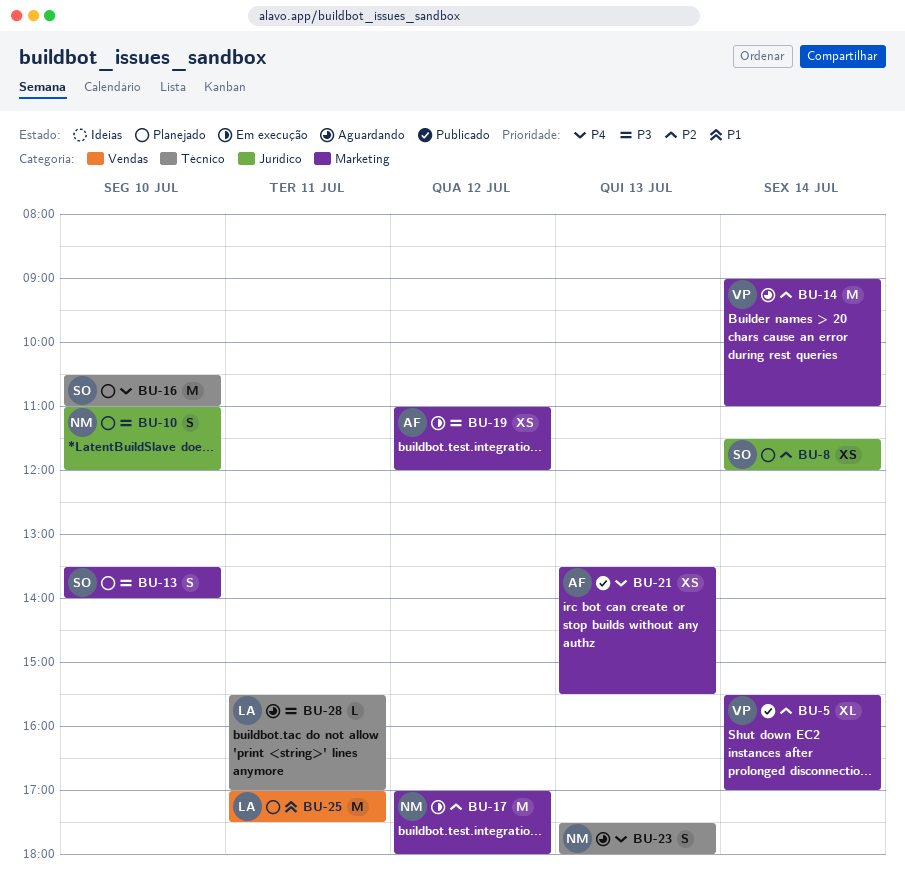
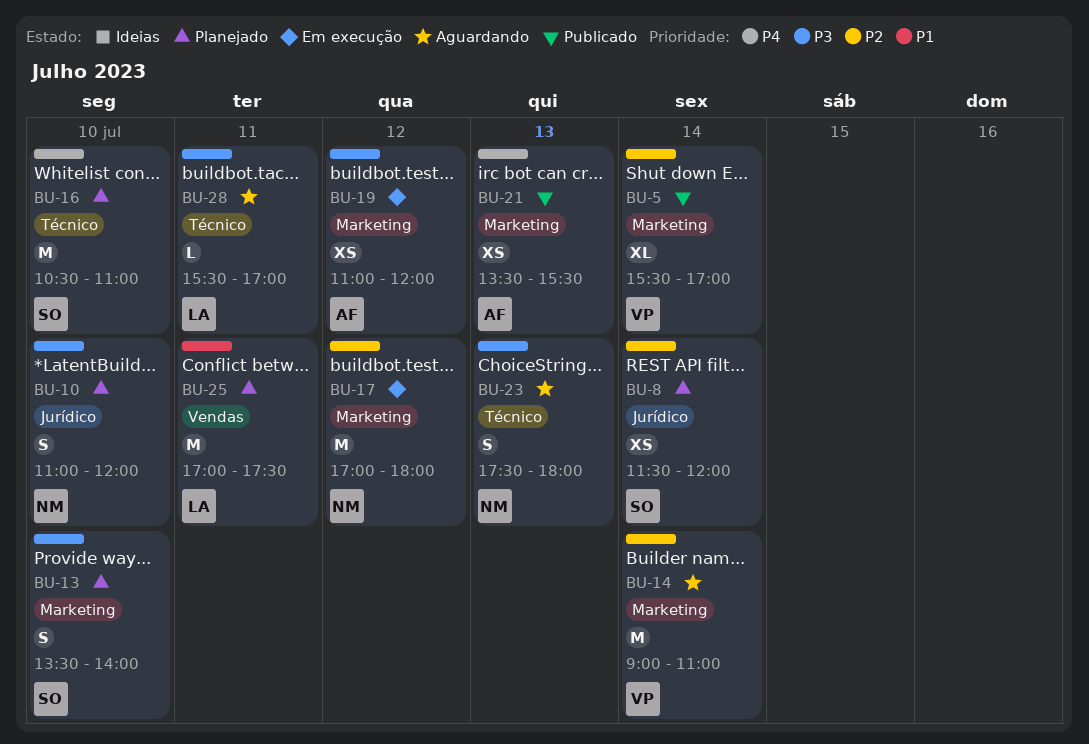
BU-23, priority: P4 -> P3

